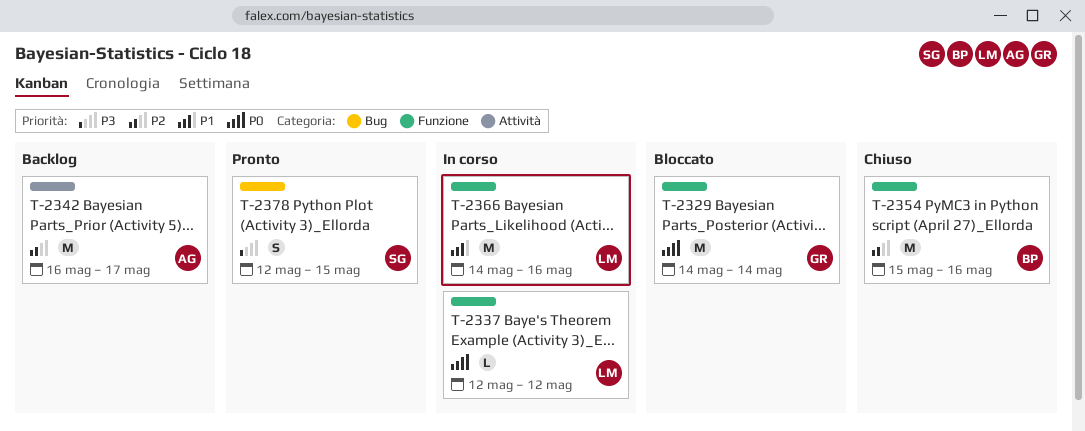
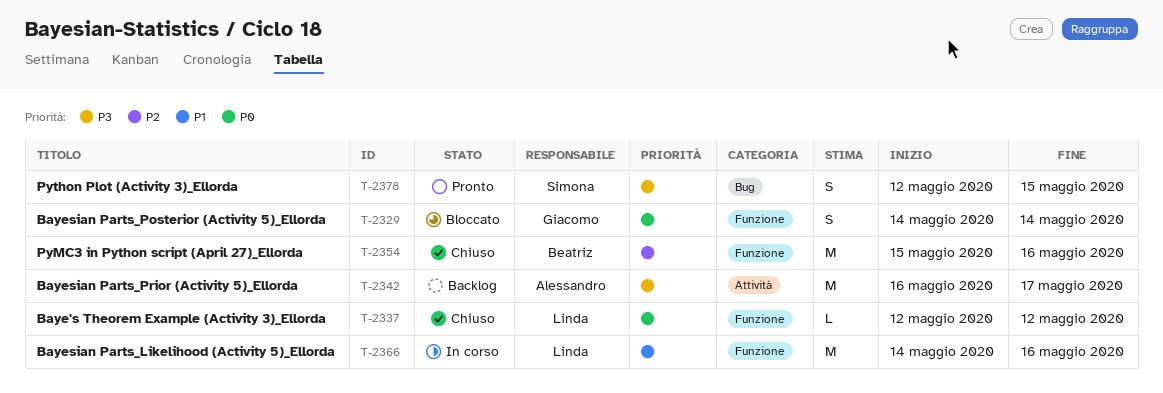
T-2329, estimate: M -> S
T-2337, status: In corso -> Chiuso
T-2342, priority: P2 -> P3

